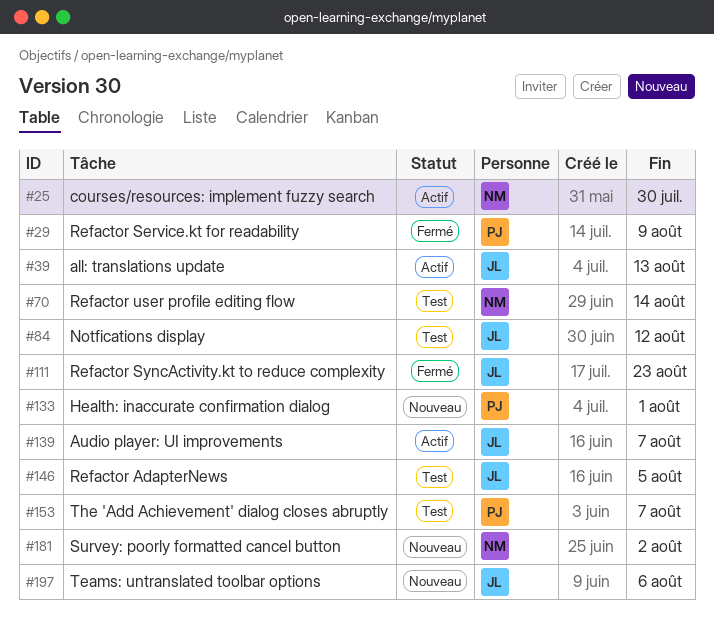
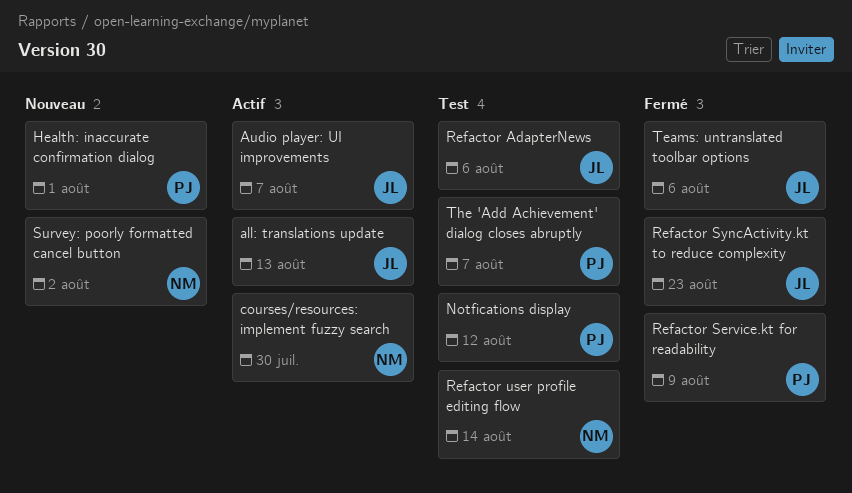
Notfications display, owner: JL -> PJ
Refactor AdapterNews, due: Aug 5 -> Aug 6
Teams: untranslated toolbar options, status: Nouveau -> Fermé

